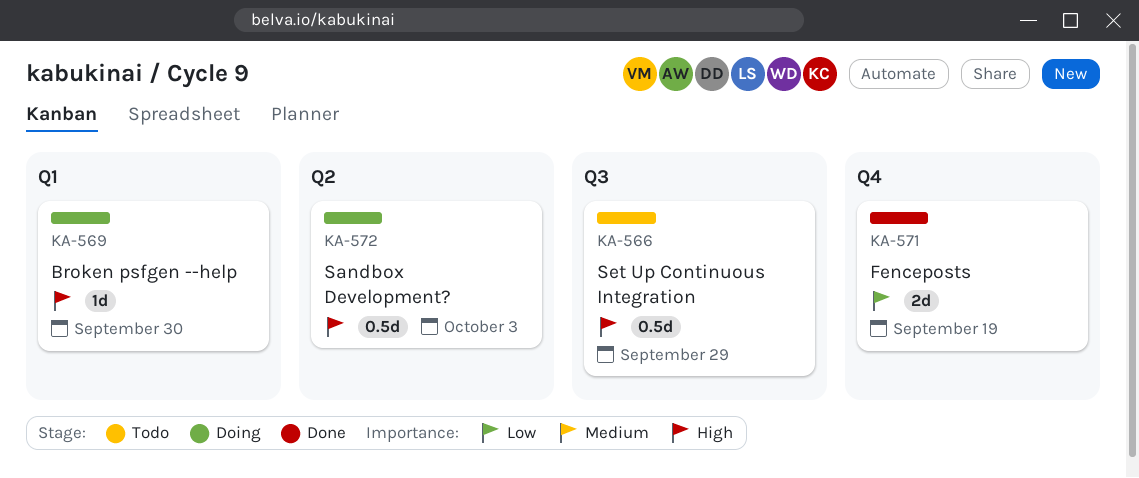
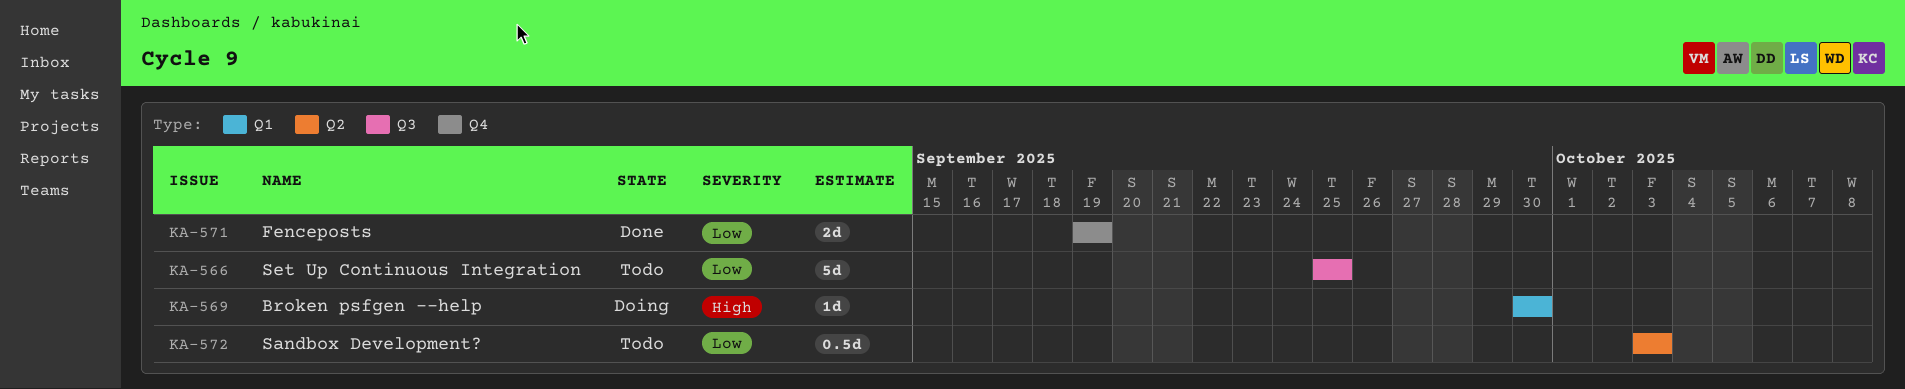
KA-566, priority: High -> Low
KA-566, estimate: 0.5d -> 5d
KA-566, due: Sep 29 -> Sep 25
KA-572, status: Doing -> Todo
KA-572, priority: High -> Low

